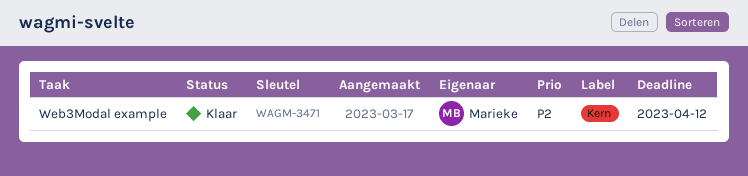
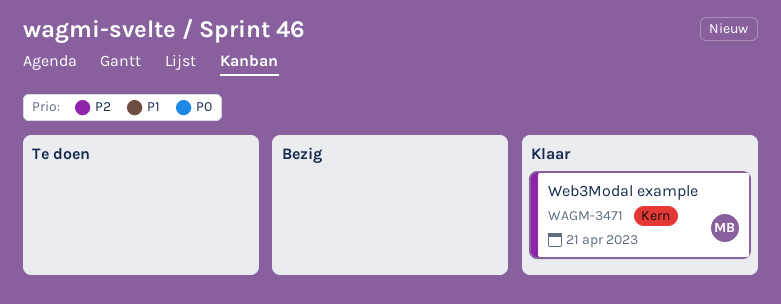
WAGM-3471, due: Apr 12 -> Apr 21

